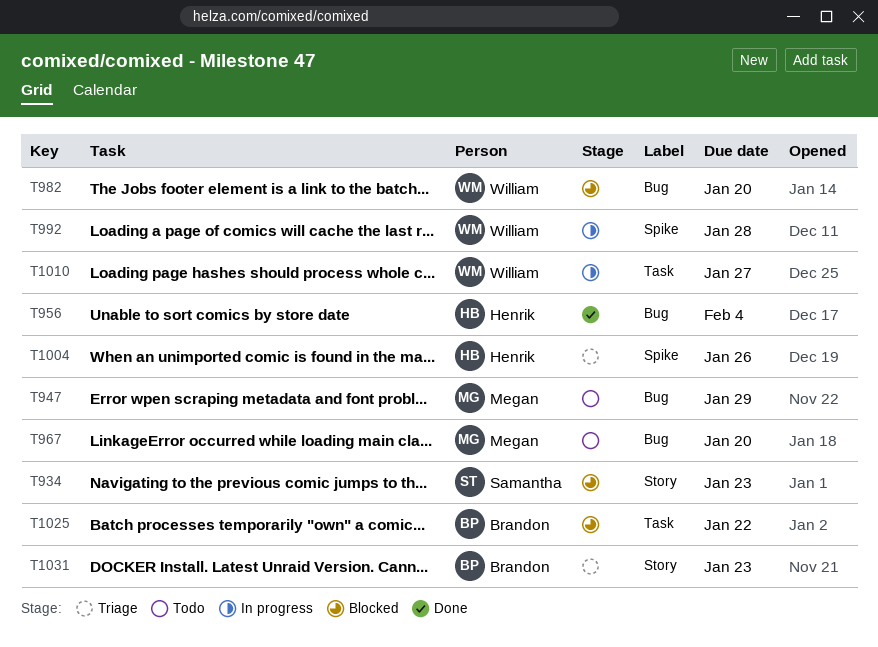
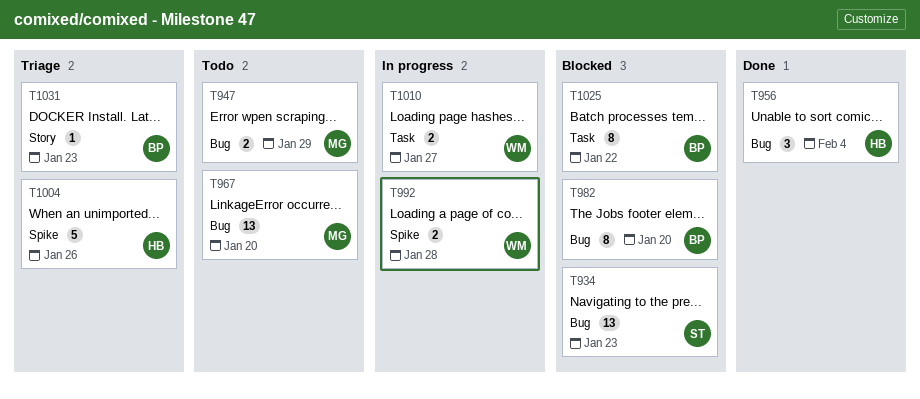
T934, label: Story -> Bug
T982, owner: William -> Brandon

